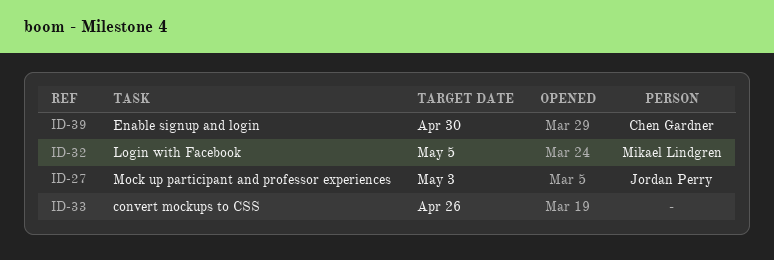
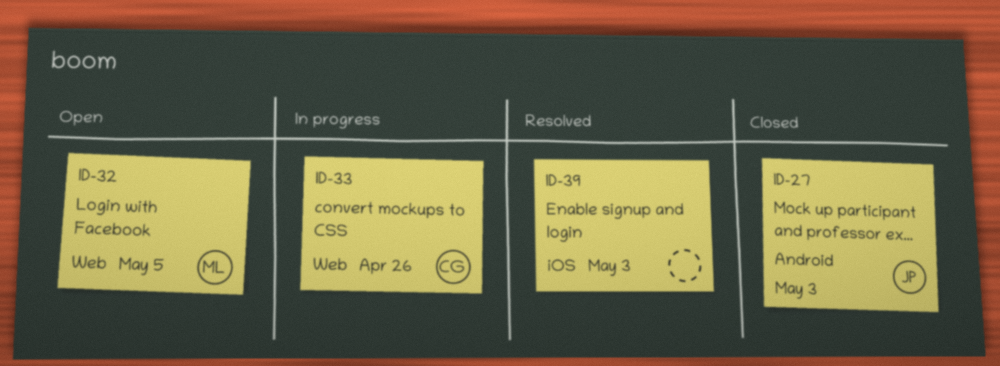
ID-33, owner: none -> Chen Gardner
ID-39, owner: Chen Gardner -> none
ID-39, due: Apr 30 -> May 3

